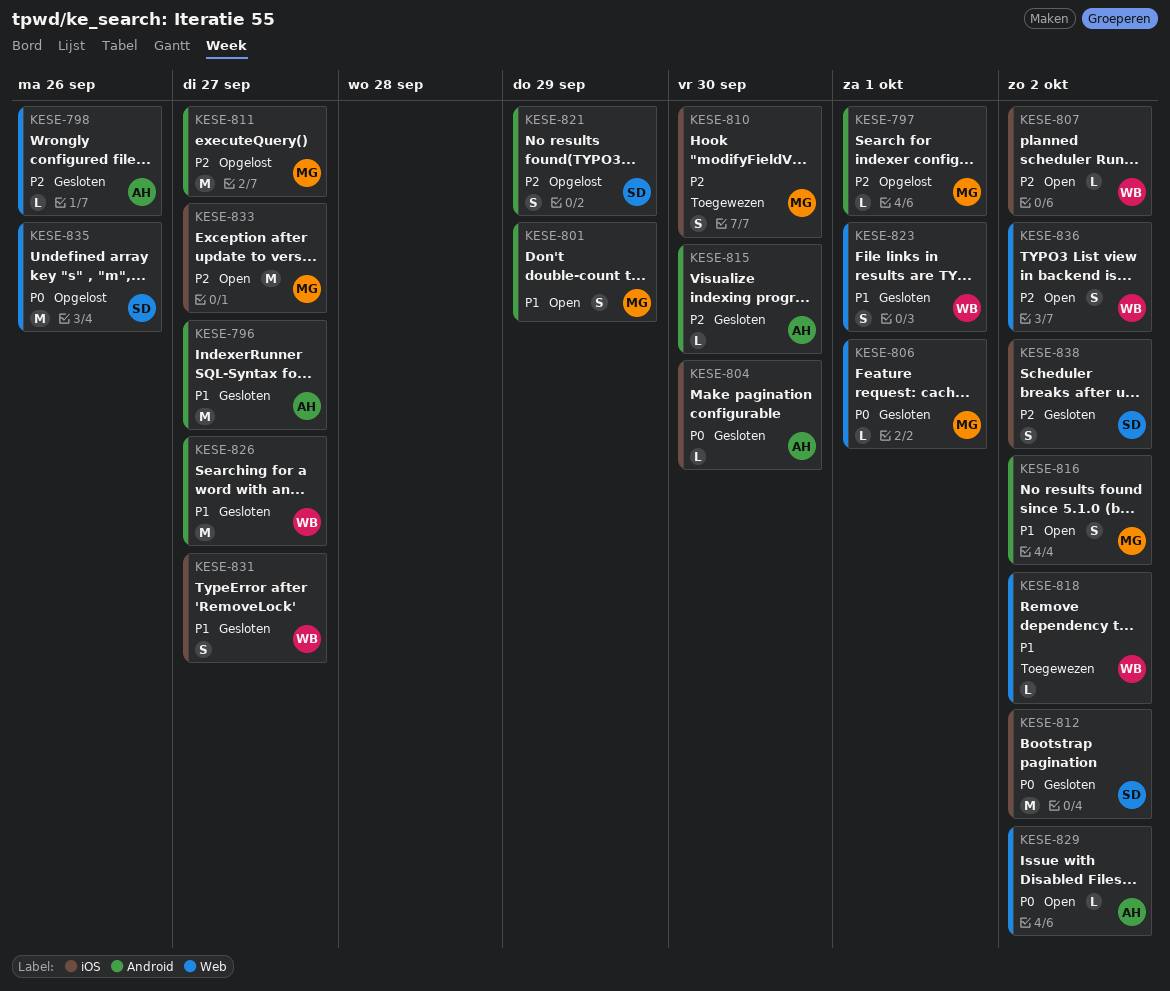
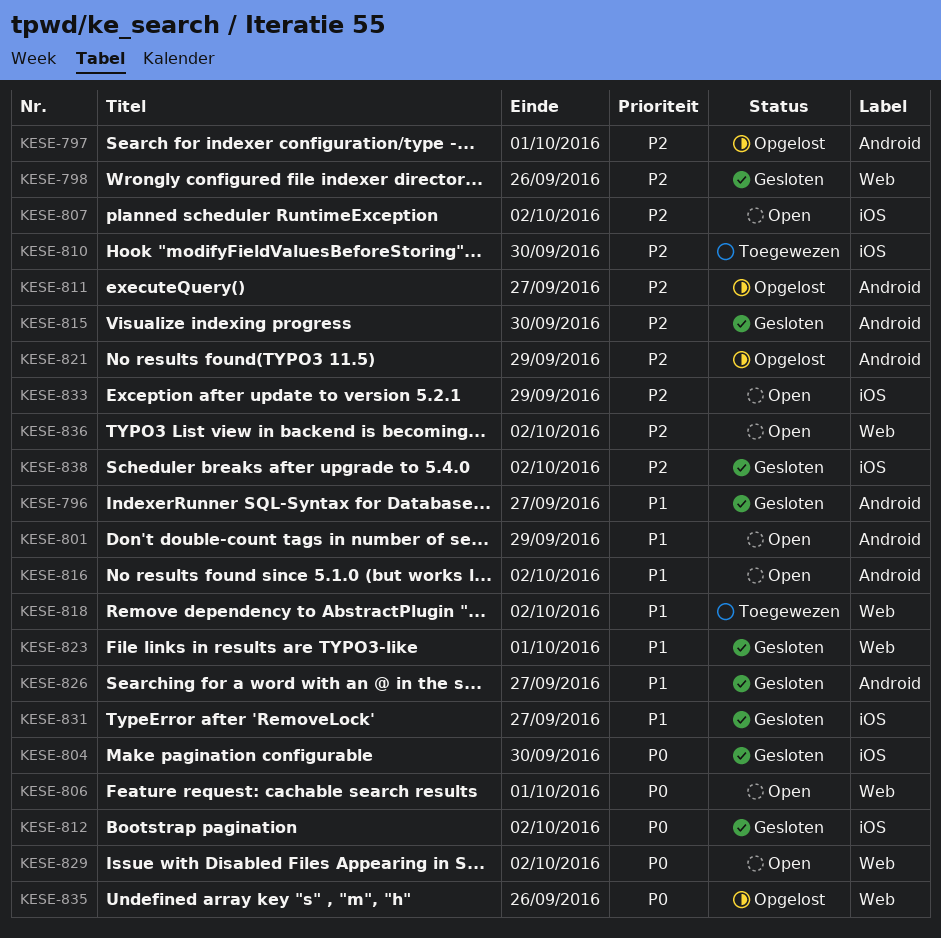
KESE-806, status: Gesloten -> Open
KESE-833, due: Sep 27 -> Sep 29

